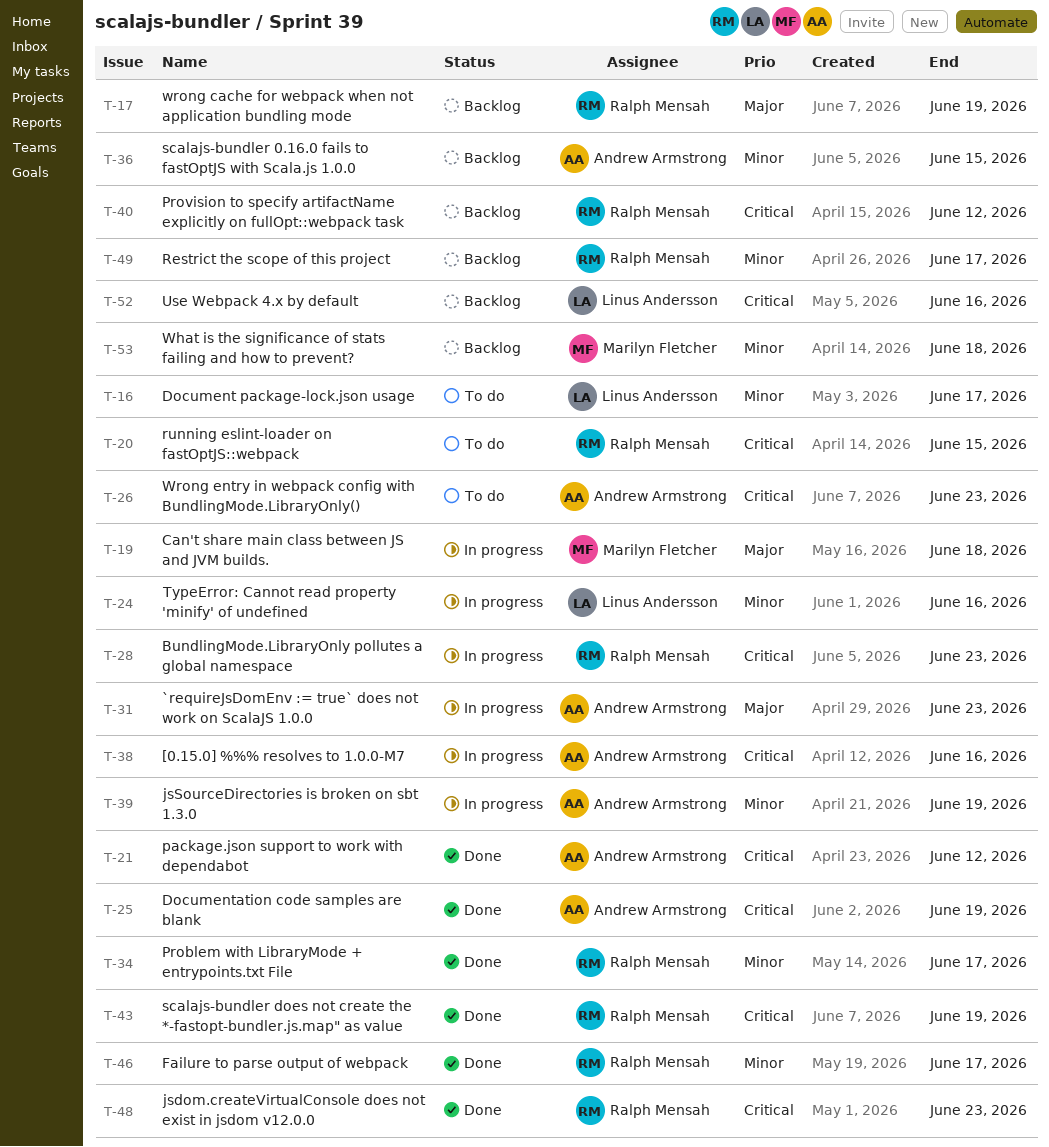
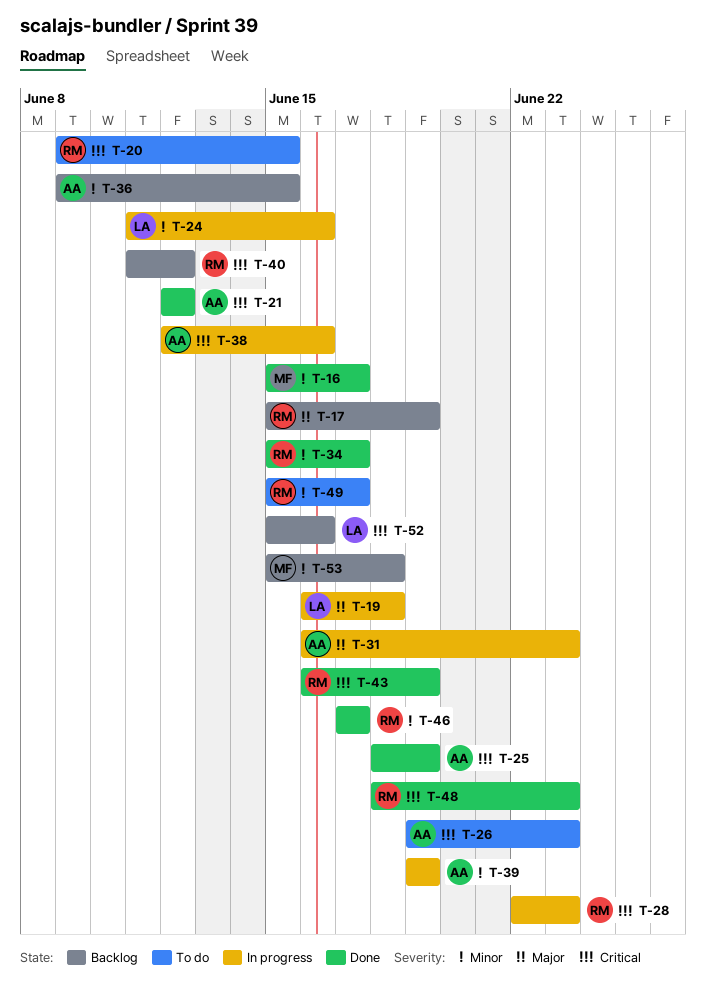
T-16, status: To do -> Done
T-16, owner: Linus Andersson -> Marilyn Fletcher
T-19, owner: Marilyn Fletcher -> Linus Andersson
T-49, status: Backlog -> To do

